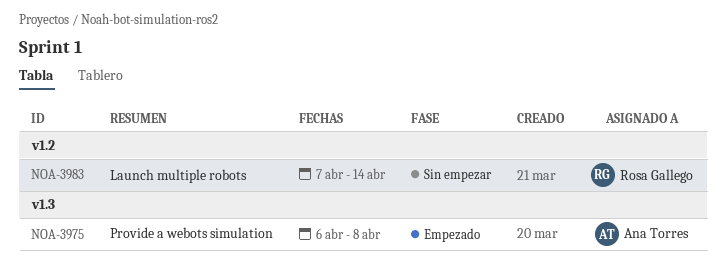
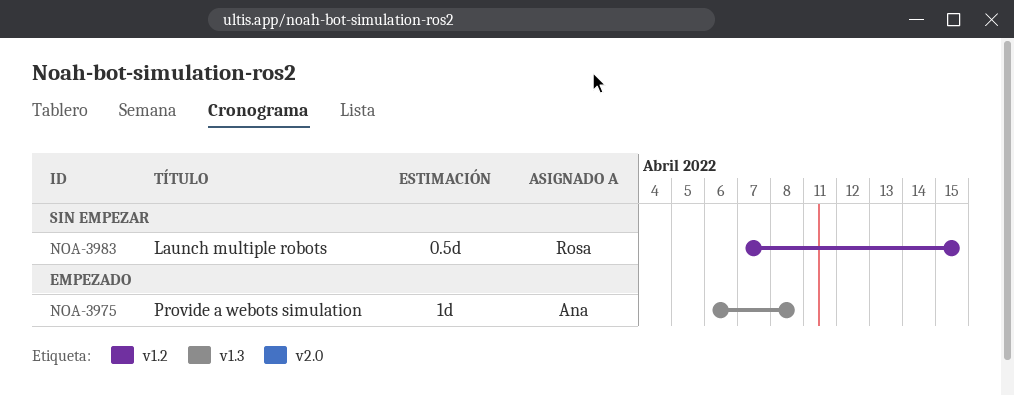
NOA-3983, due: Apr 14 -> Apr 15

